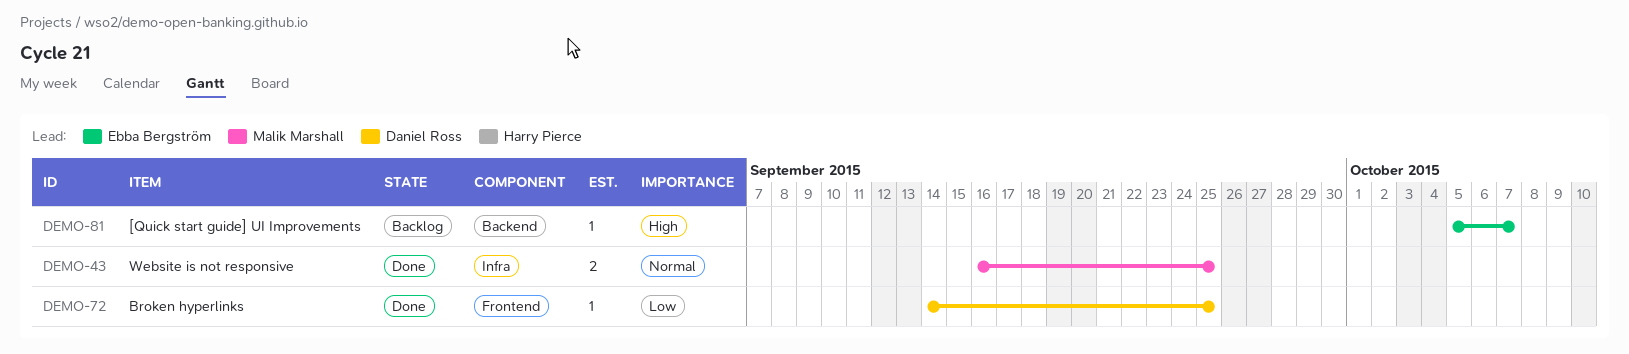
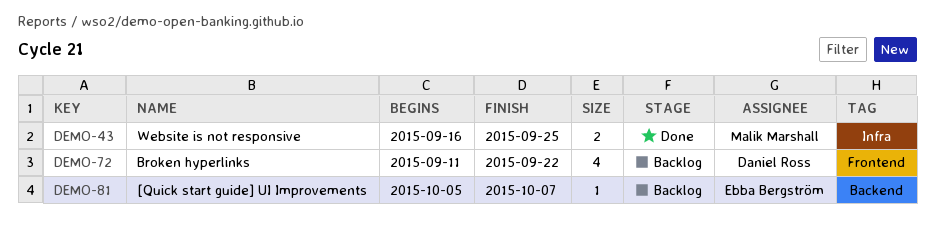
DEMO-72, status: Done -> Backlog
DEMO-72, estimate: 1 -> 4
DEMO-72, start: Sep 14 -> Sep 11
DEMO-72, due: Sep 25 -> Sep 22

